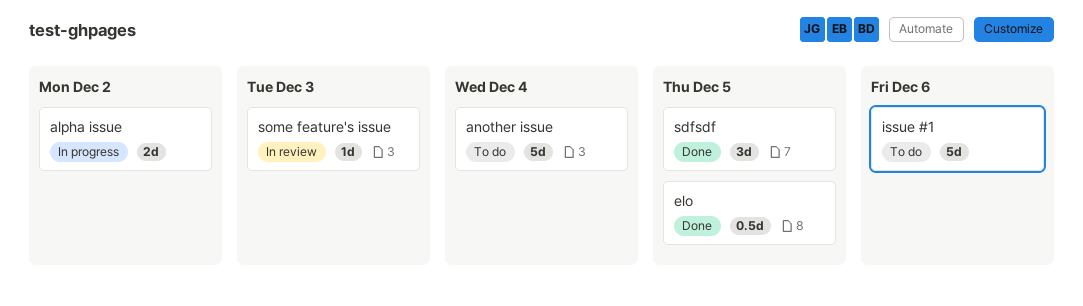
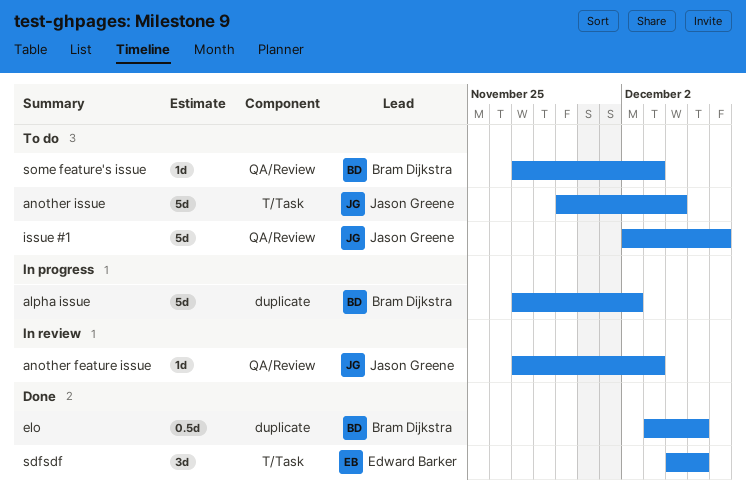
alpha issue, estimate: 2d -> 5d
another feature issue: none -> present
some feature's issue, status: In review -> To do

